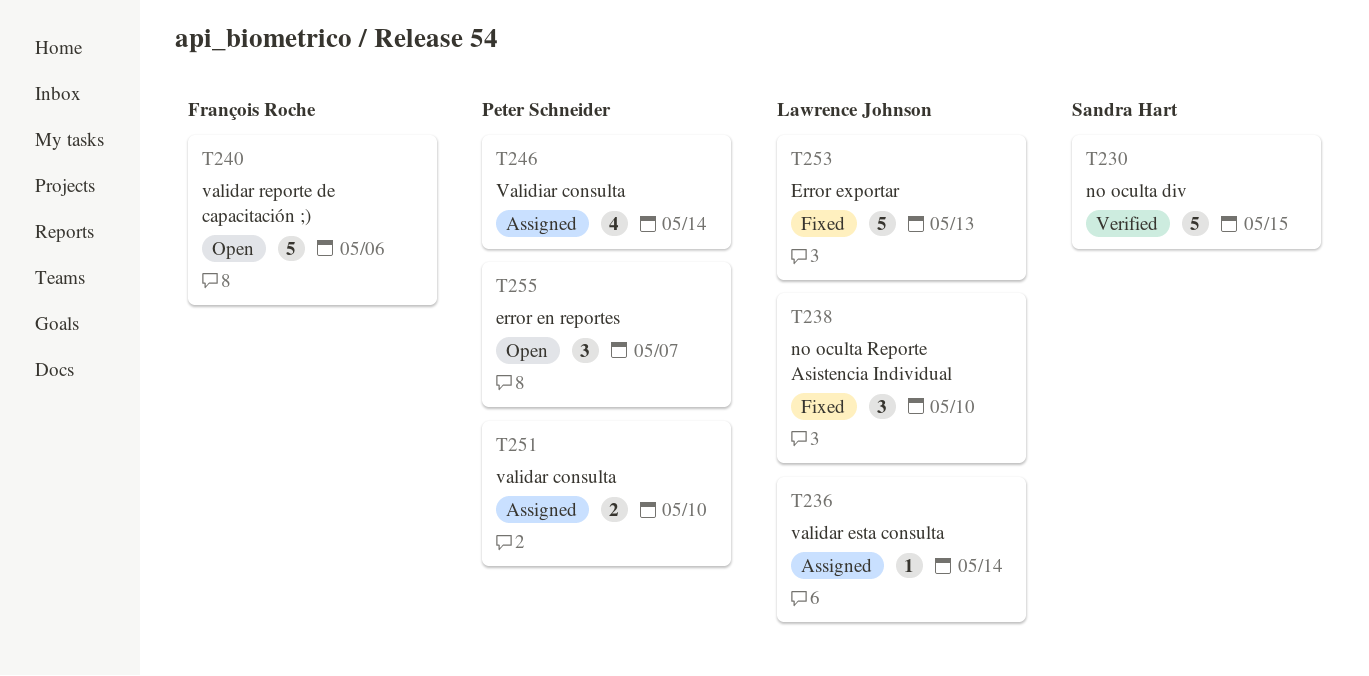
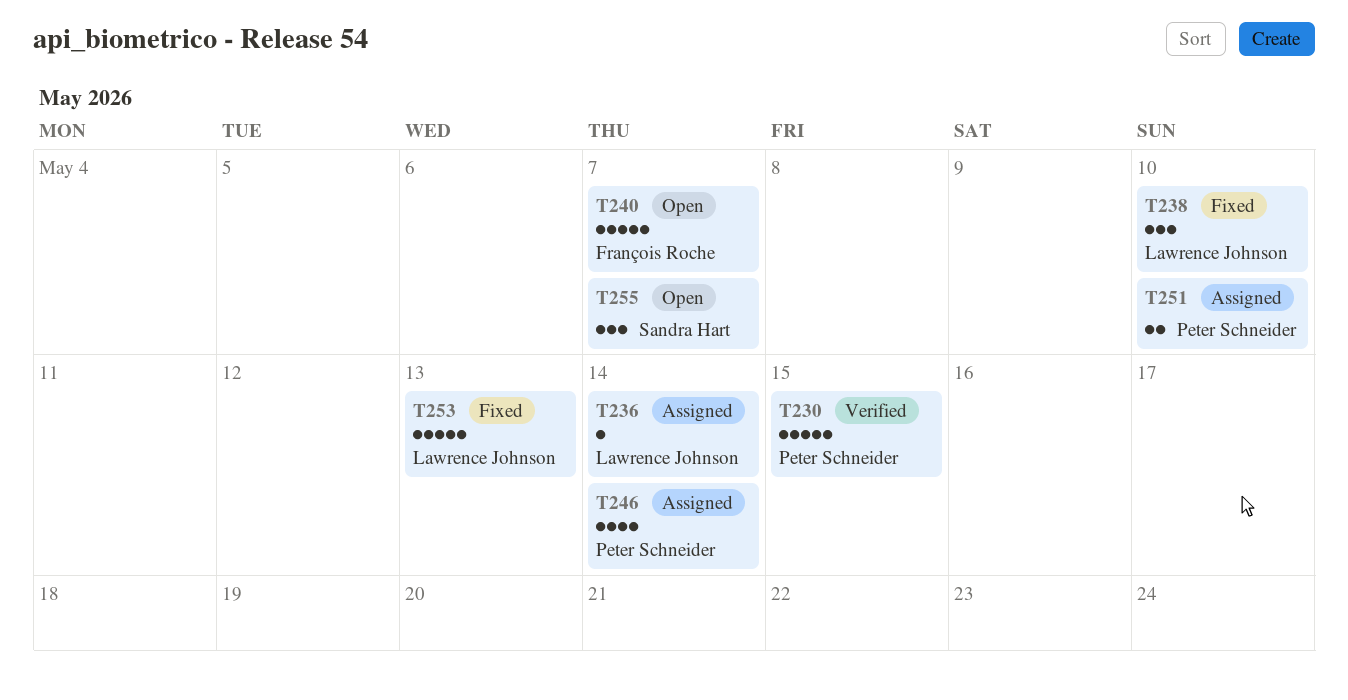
T230, owner: Sandra Hart -> Peter Schneider
T240, due: May 6 -> May 7
T255, owner: Peter Schneider -> Sandra Hart

